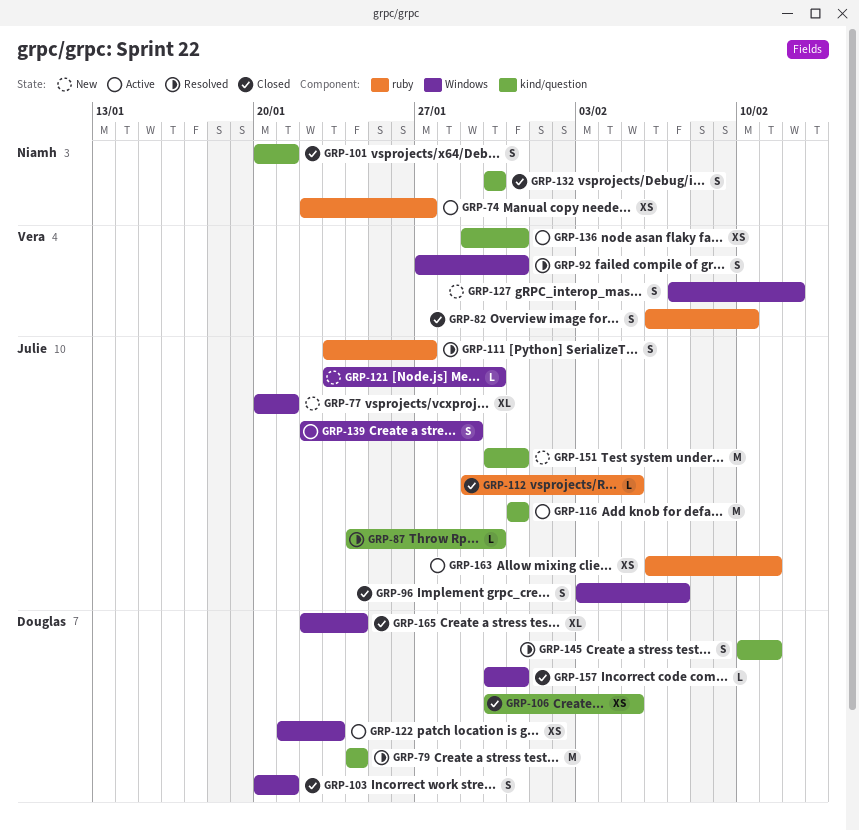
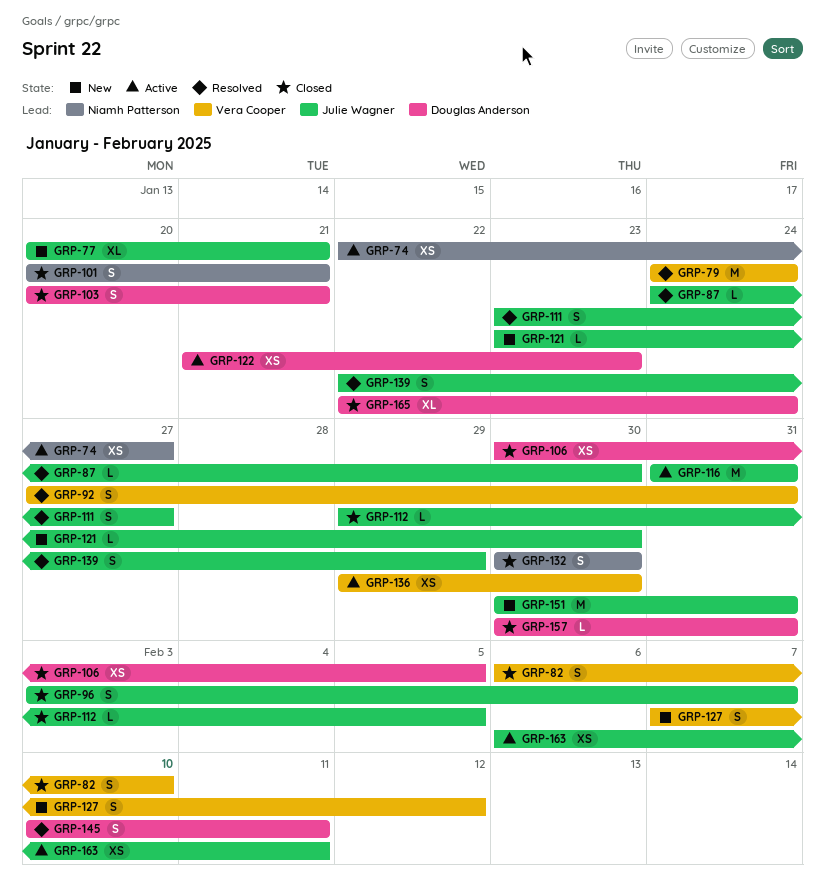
GRP-79, owner: Douglas Anderson -> Vera Cooper
GRP-136, due: Jan 31 -> Jan 30
GRP-139, status: Active -> Resolved

